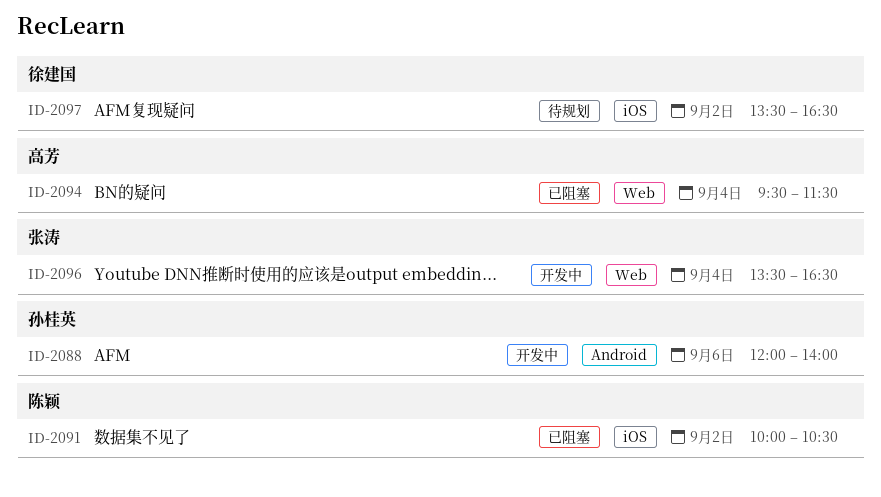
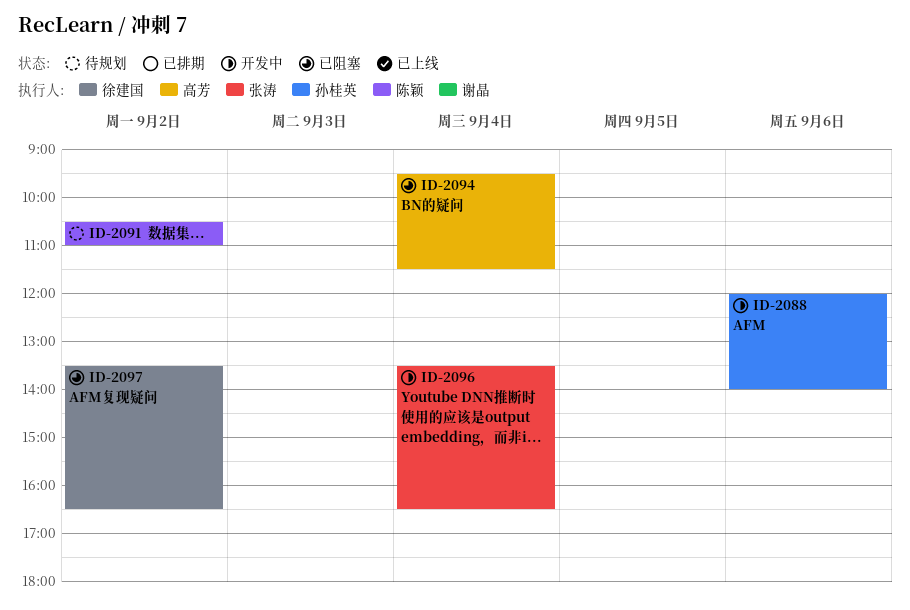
ID-2091, status: 已阻塞 -> 待规划
ID-2091, begins: 10:00 -> 10:30
ID-2091, ends: 10:30 -> 11:00
ID-2097, status: 待规划 -> 已阻塞

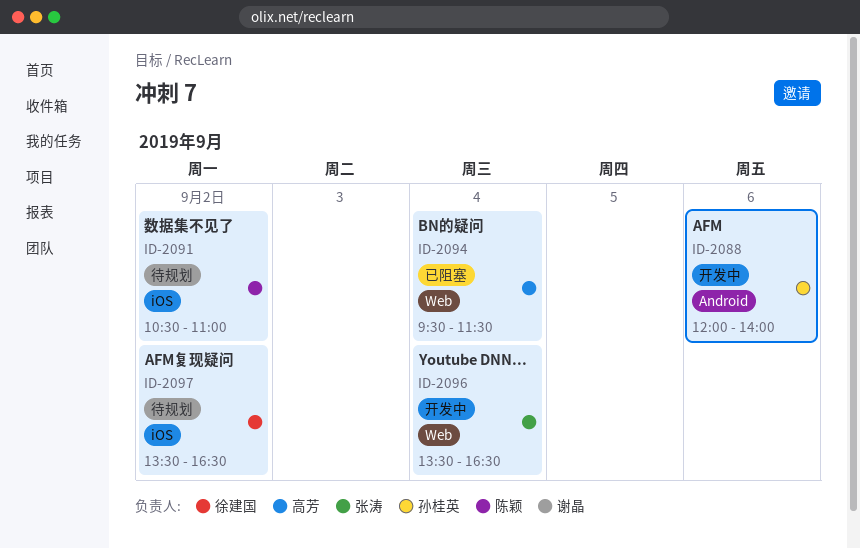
ID-2097, status: 已阻塞 -> 待规划

